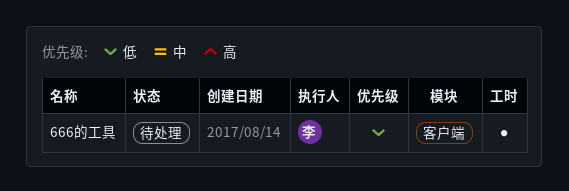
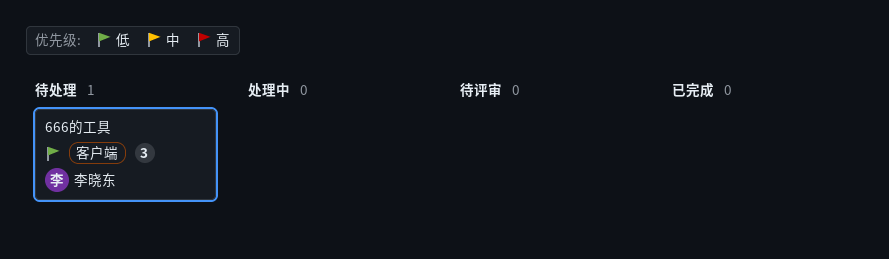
666的工具, estimate: 1 -> 3

